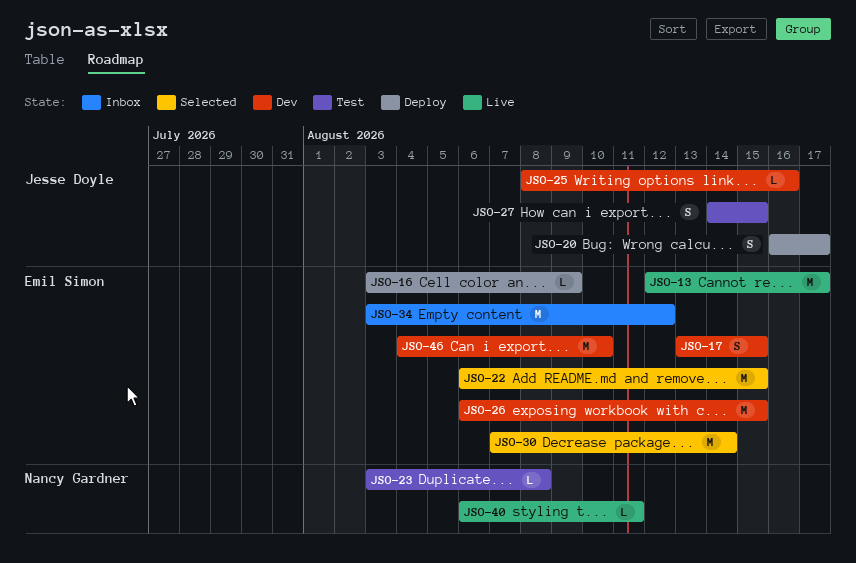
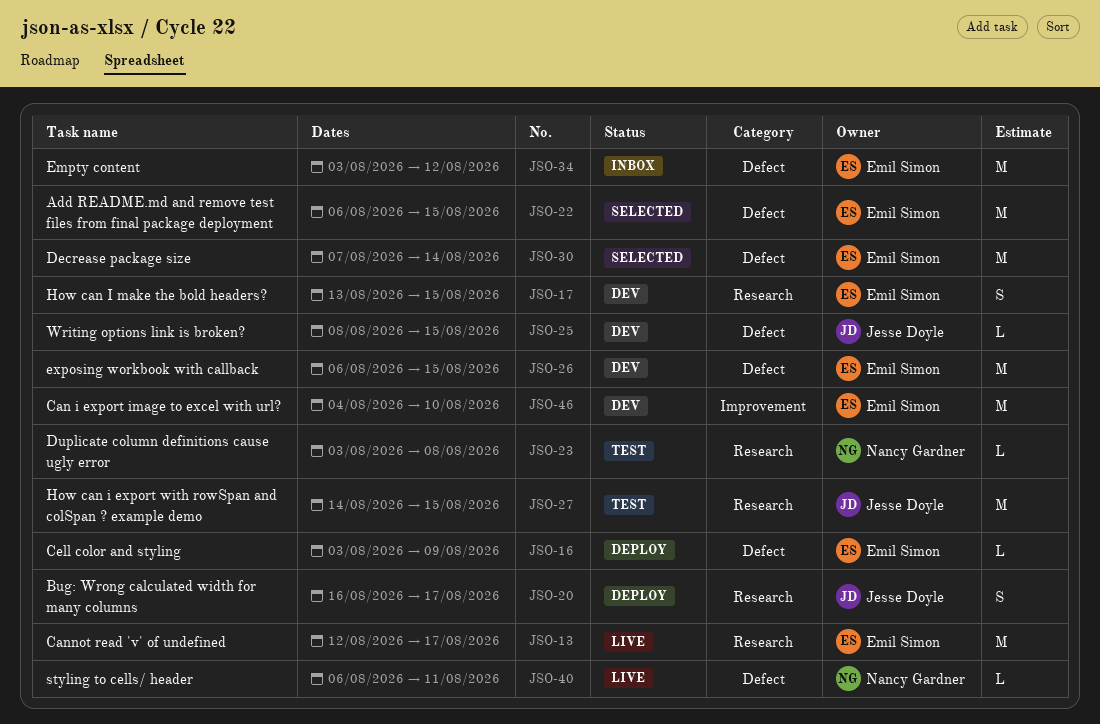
JSO-25, due: Aug 16 -> Aug 15
JSO-27, estimate: S -> M

